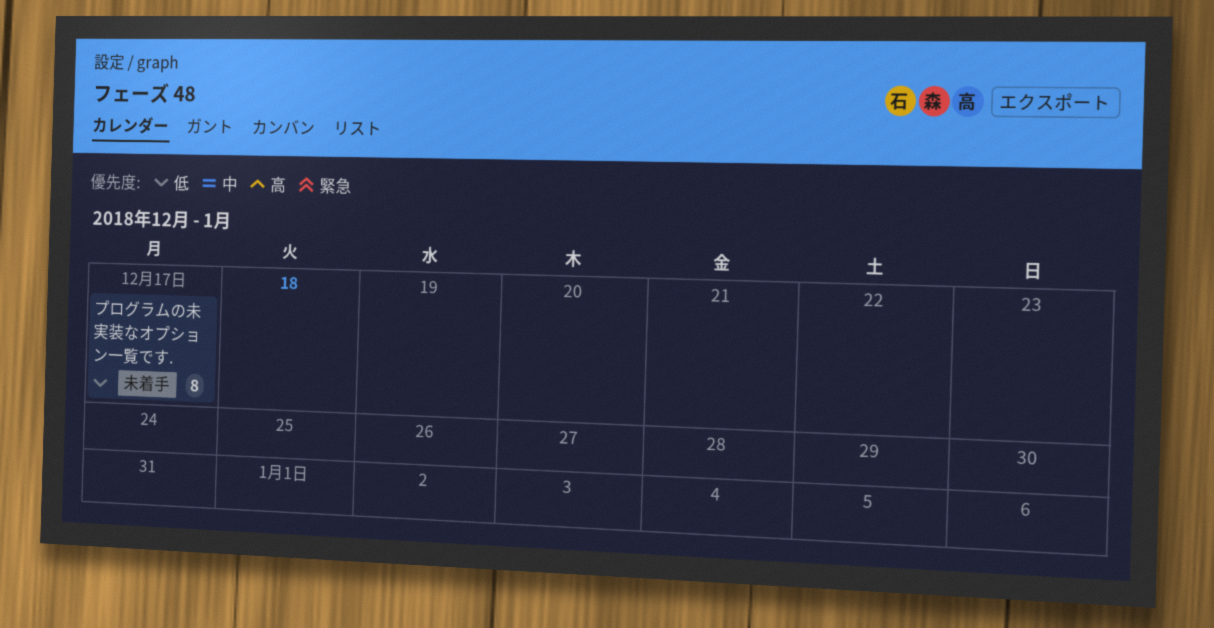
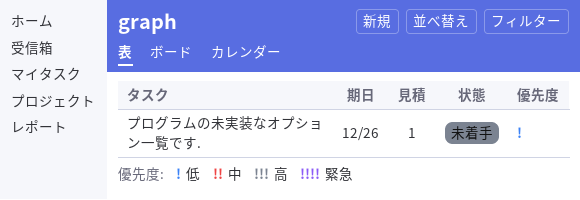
プログラムの未実装なオプション一覧です., estimate: 8 -> 1
プログラムの未実装なオプション一覧です., due: Dec 17 -> Dec 26

